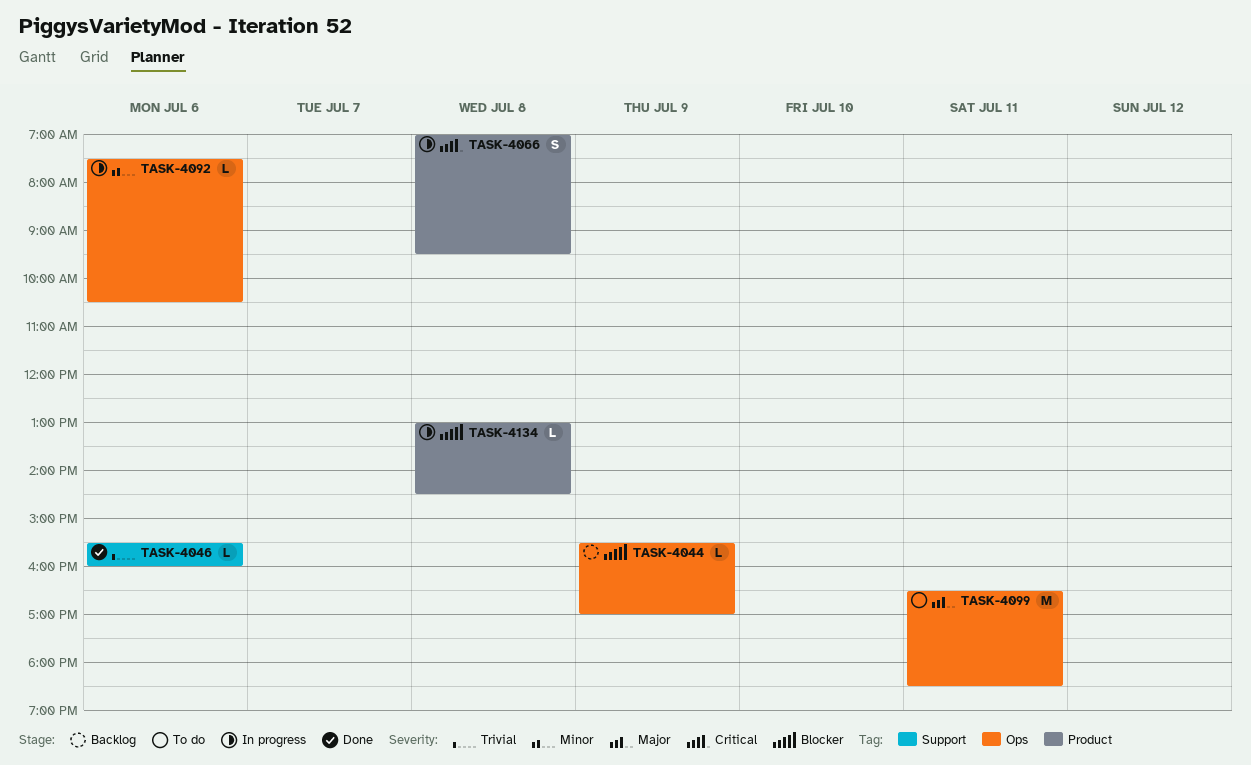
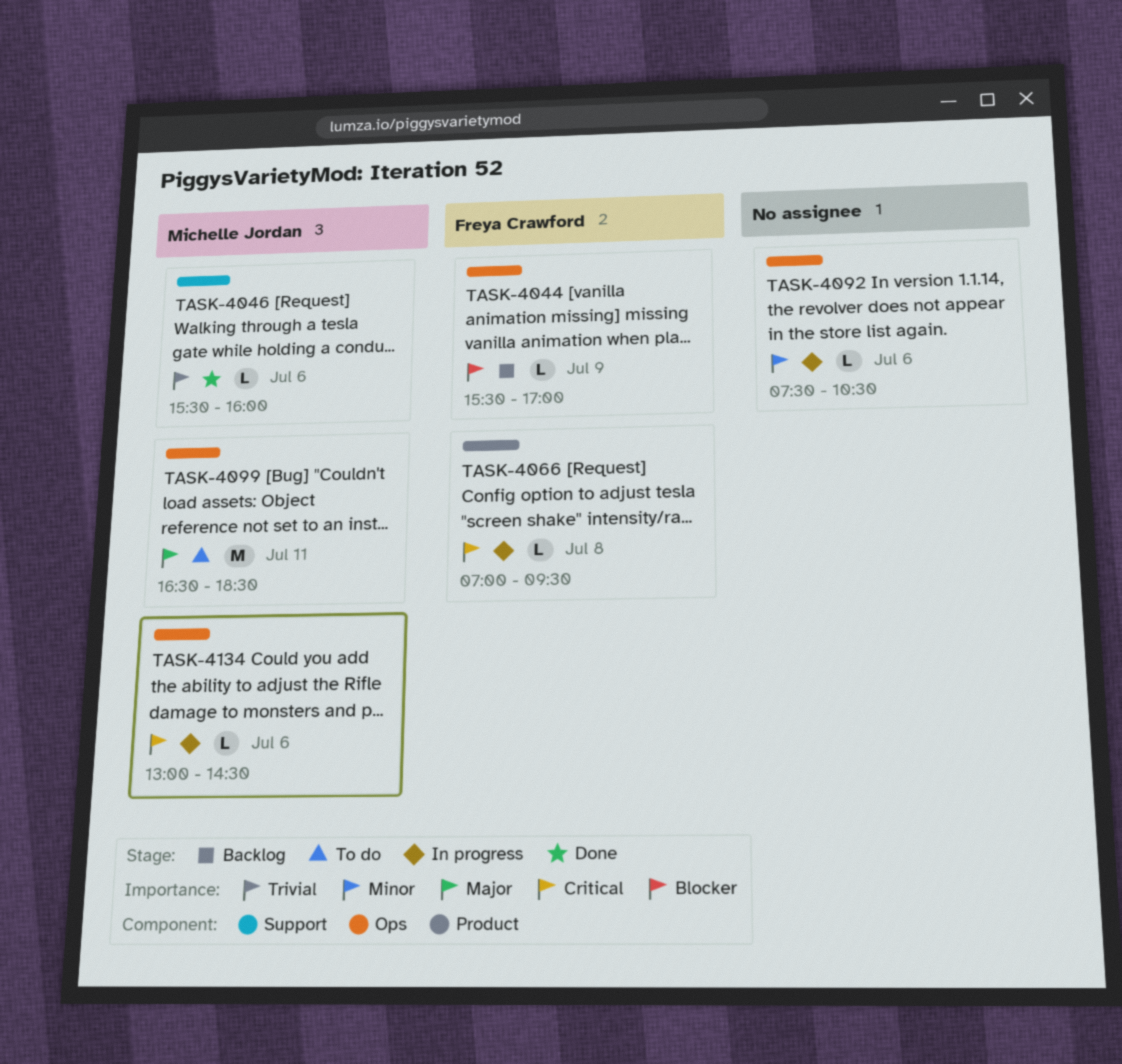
TASK-4066, estimate: S -> L
TASK-4134, priority: Blocker -> Critical
TASK-4134, label: Product -> Ops
TASK-4134, day: Jul 8 -> Jul 6

